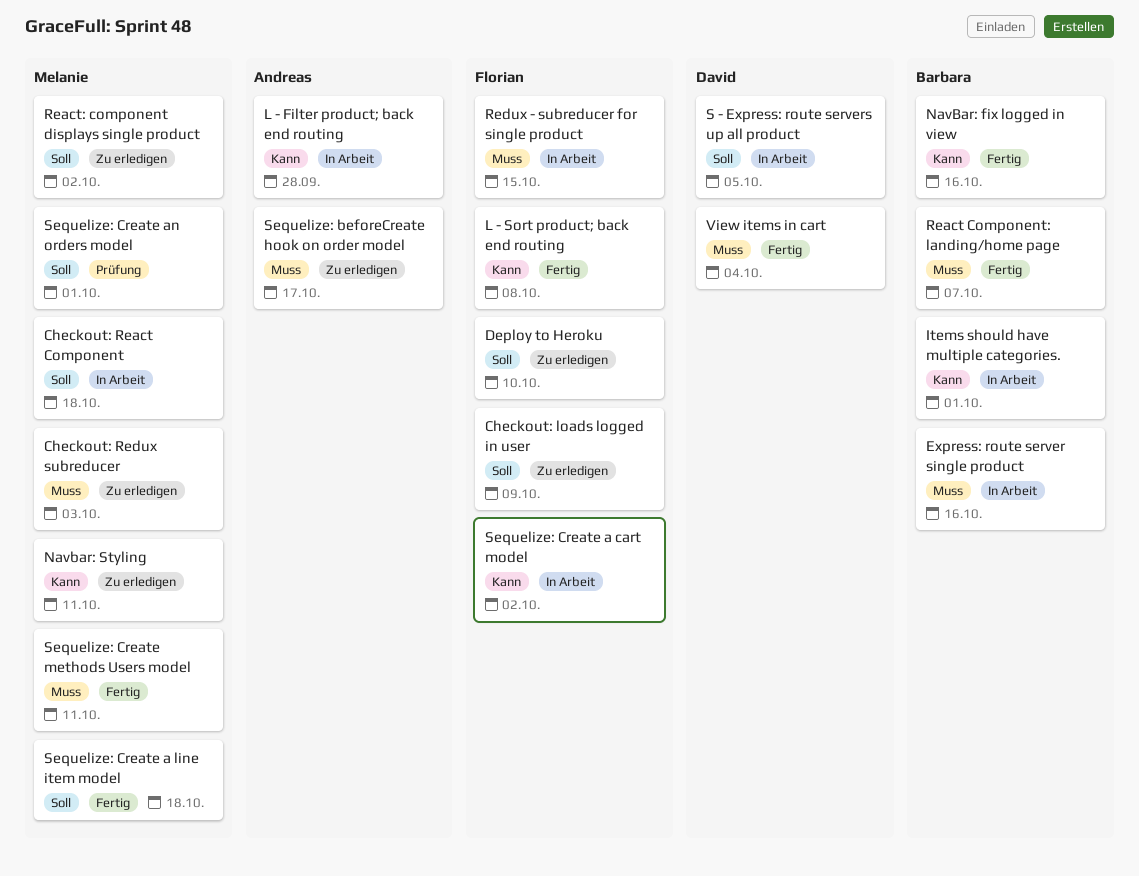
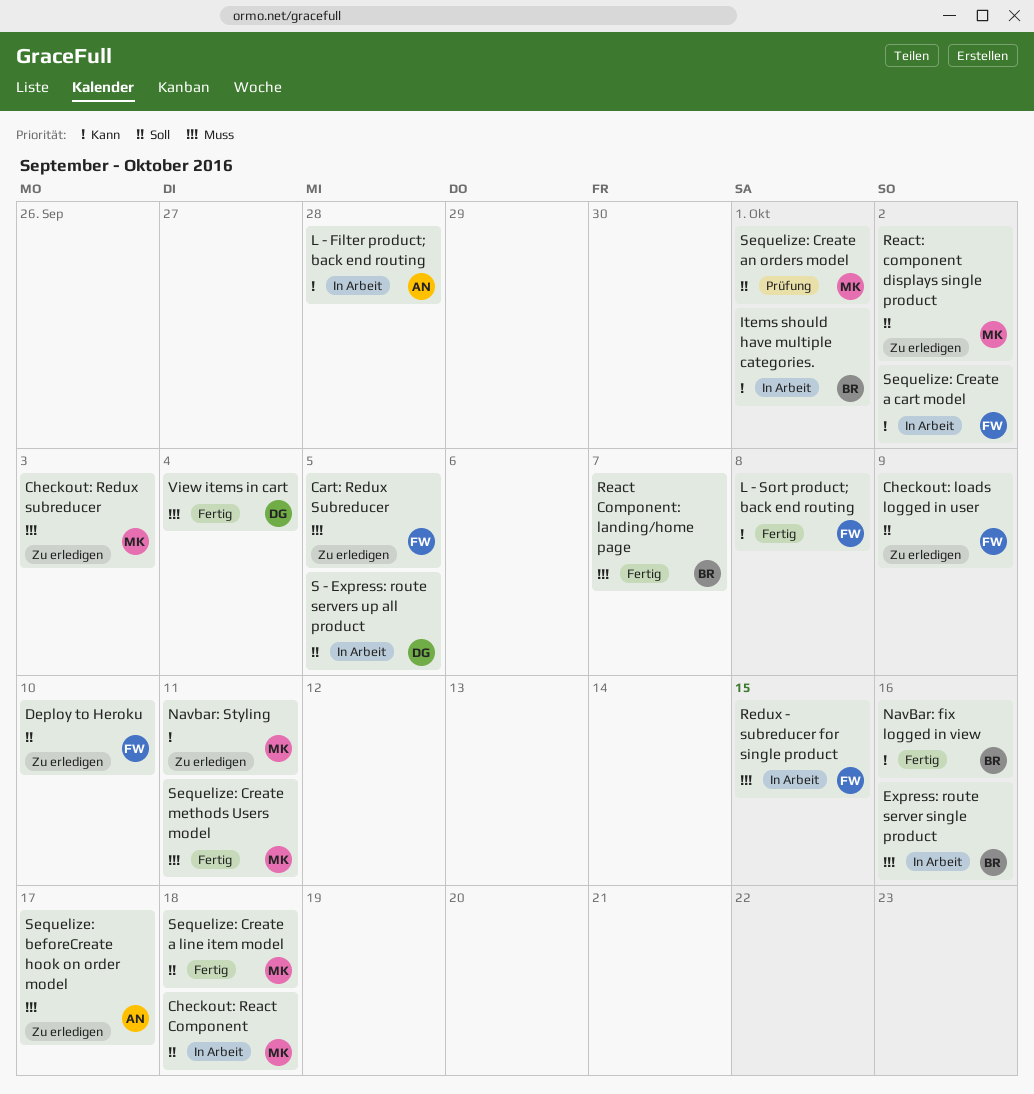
Cart: Redux Subreducer: none -> present

